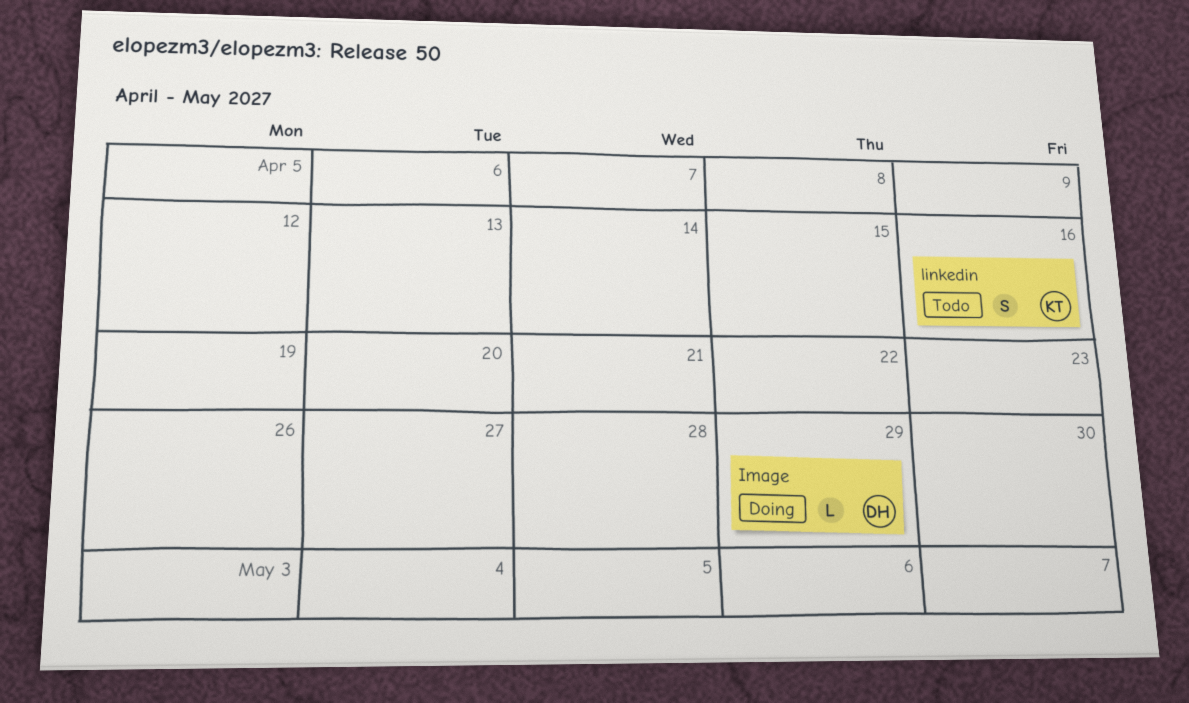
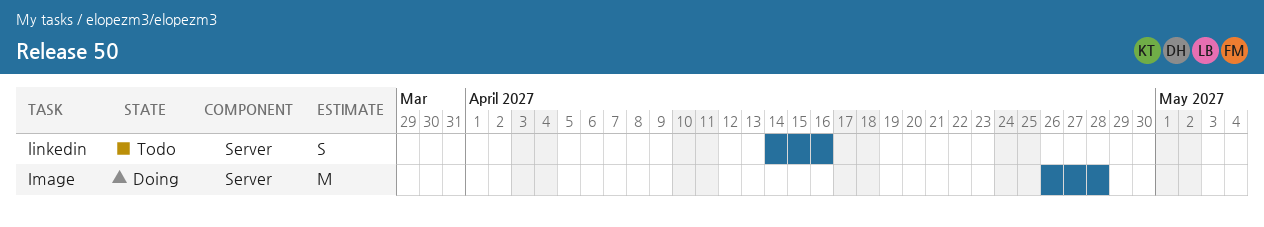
Image, estimate: L -> M
Image, due: Apr 29 -> Apr 28

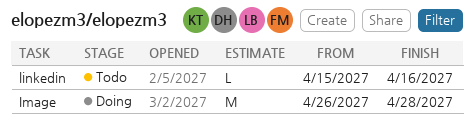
linkedin, estimate: S -> L
linkedin, start: Apr 14 -> Apr 15

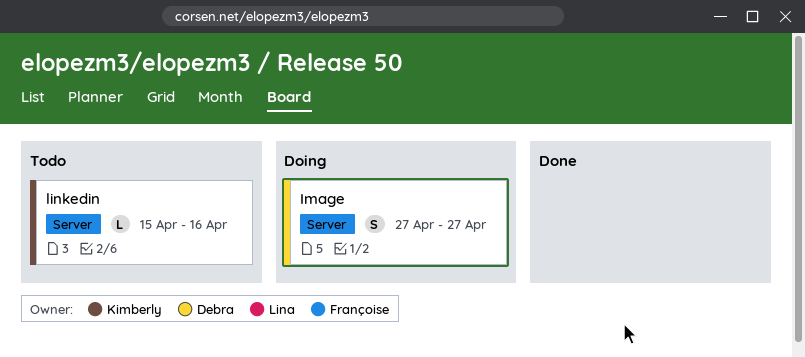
Image, estimate: M -> S
Image, start: Apr 26 -> Apr 27
Image, due: Apr 28 -> Apr 27

